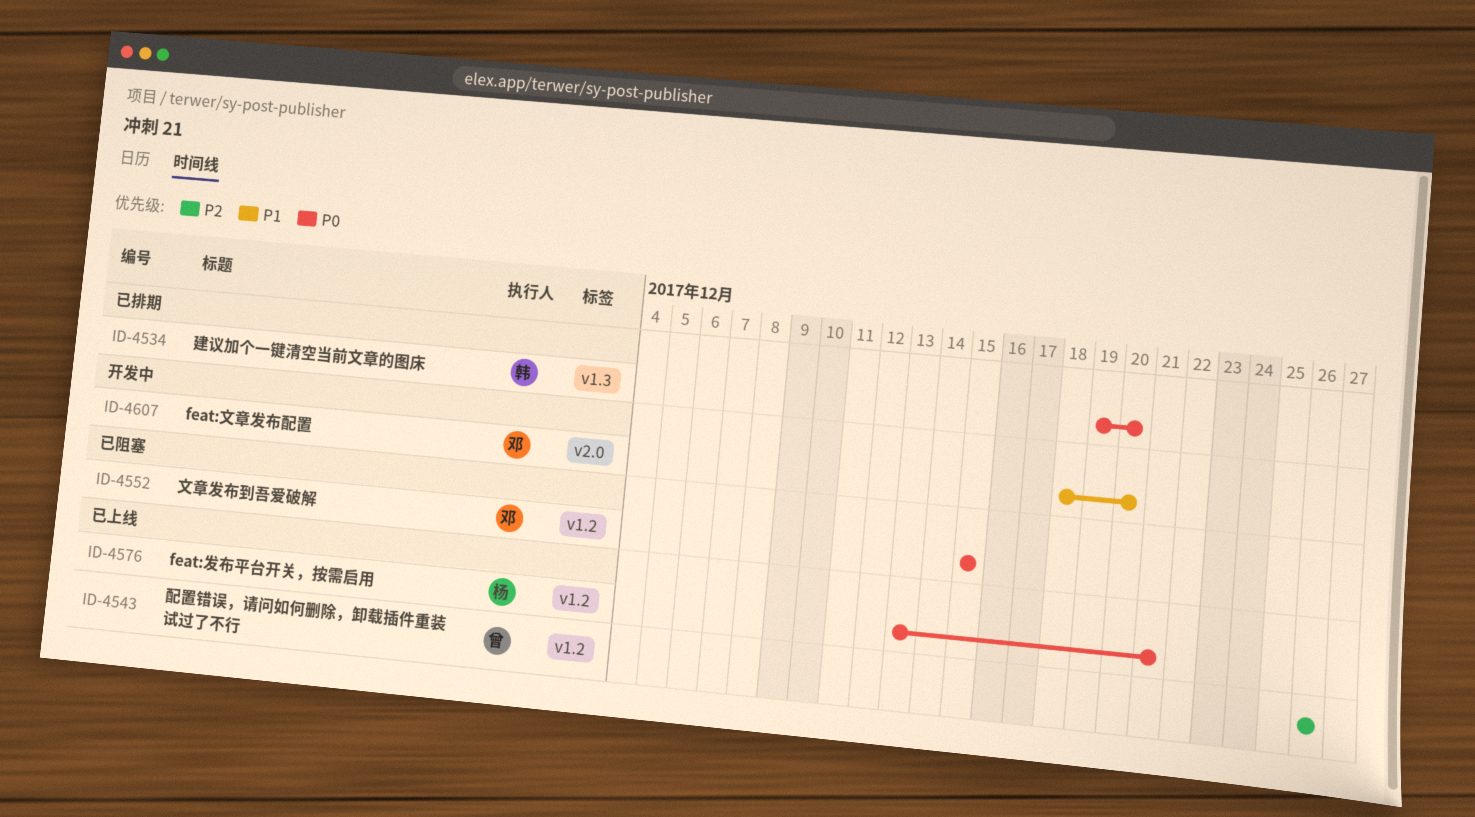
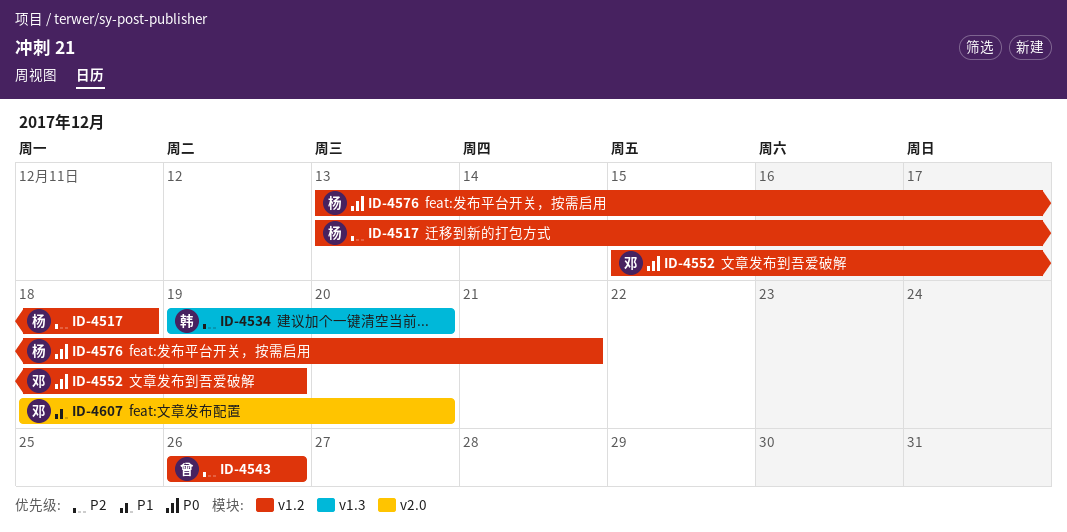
ID-4517: none -> present
ID-4534, priority: P0 -> P2
ID-4552, due: Dec 15 -> Dec 19

